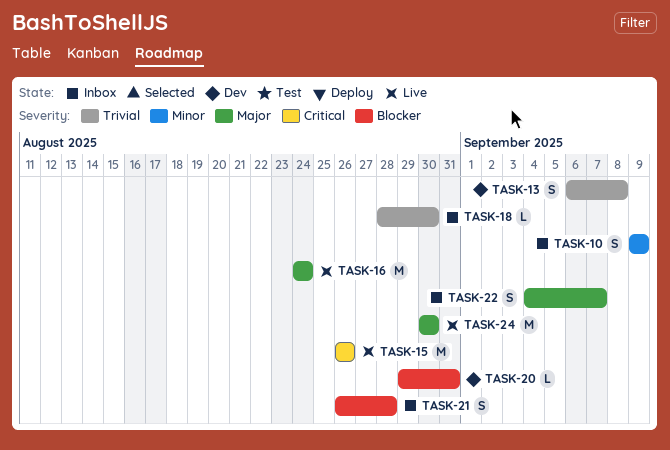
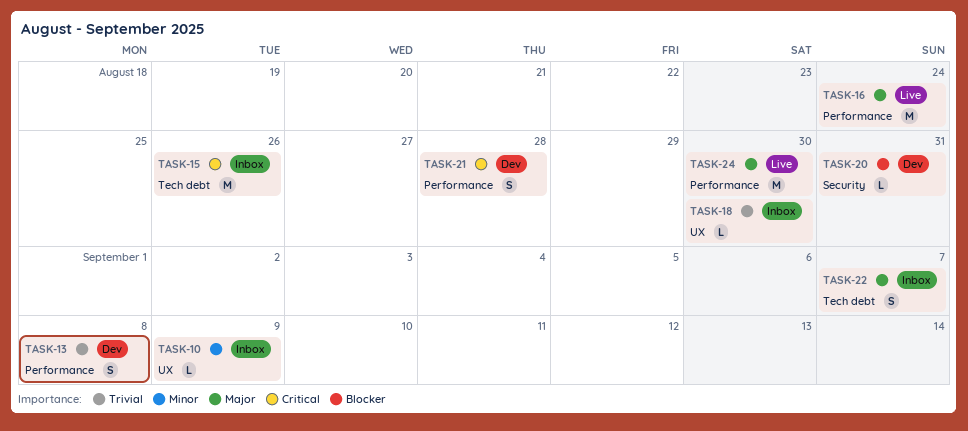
TASK-10, estimate: S -> L
TASK-15, status: Live -> Inbox
TASK-21, status: Inbox -> Dev
TASK-21, priority: Blocker -> Critical

